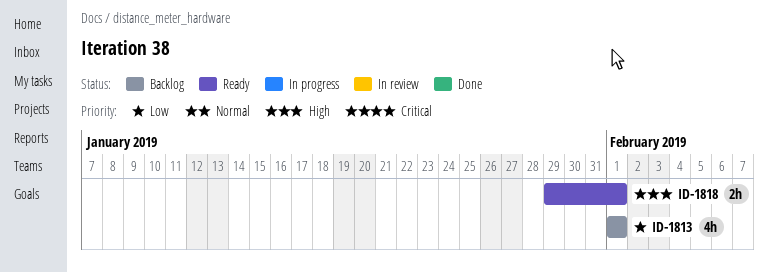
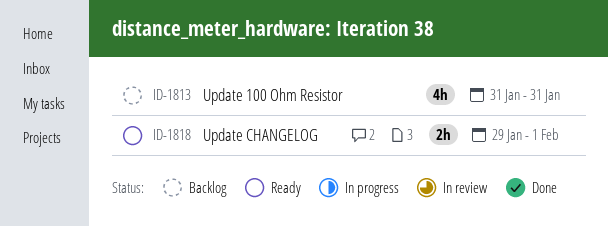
ID-1813, start: Feb 1 -> Jan 31
ID-1813, due: Feb 1 -> Jan 31

